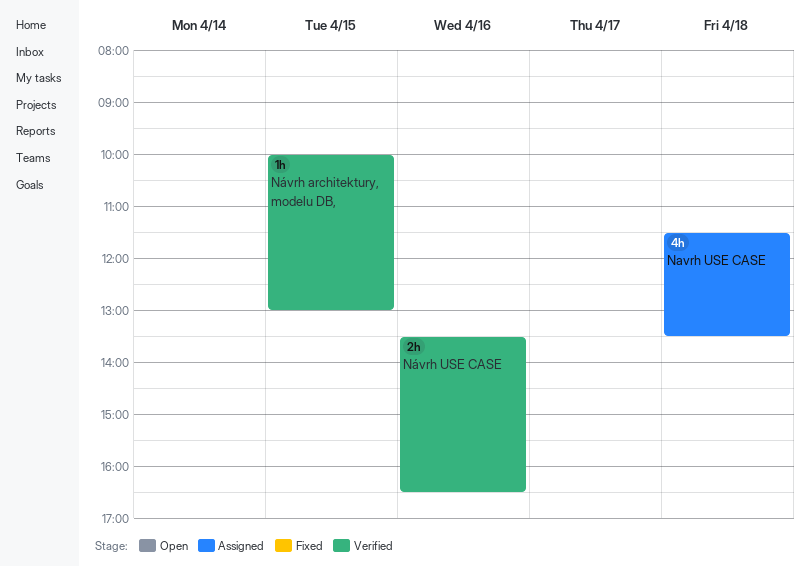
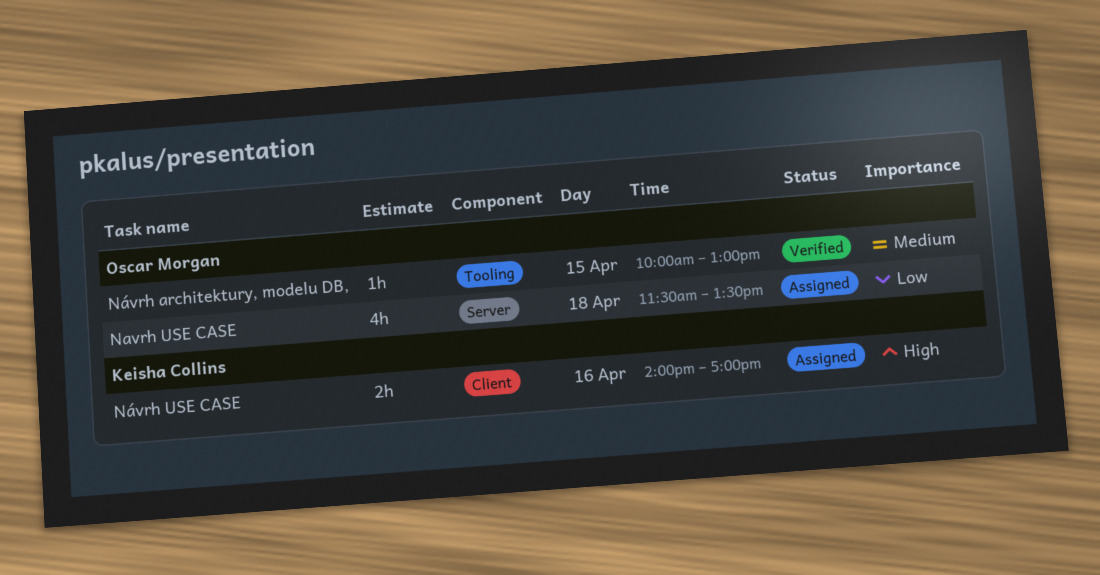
Návrh USE CASE, status: Verified -> Assigned
Návrh USE CASE, begins: 13:30 -> 14:00
Návrh USE CASE, ends: 16:30 -> 17:00

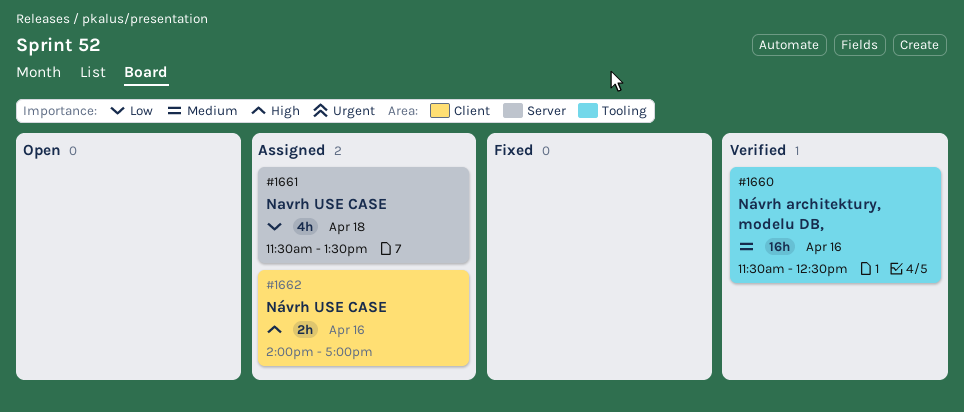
Návrh architektury, modelu DB,, estimate: 1h -> 16h
Návrh architektury, modelu DB,, day: Apr 15 -> Apr 16
Návrh architektury, modelu DB,, begins: 10:00 -> 11:30
Návrh architektury, modelu DB,, ends: 13:00 -> 12:30

